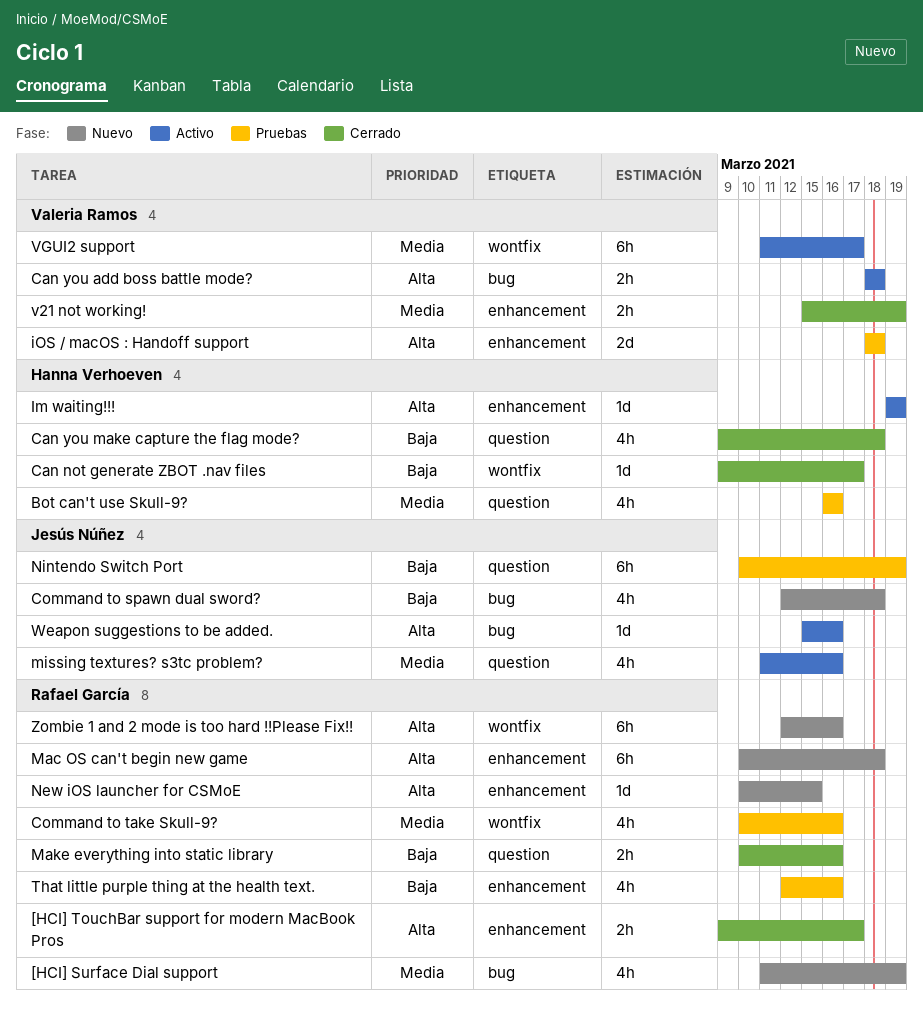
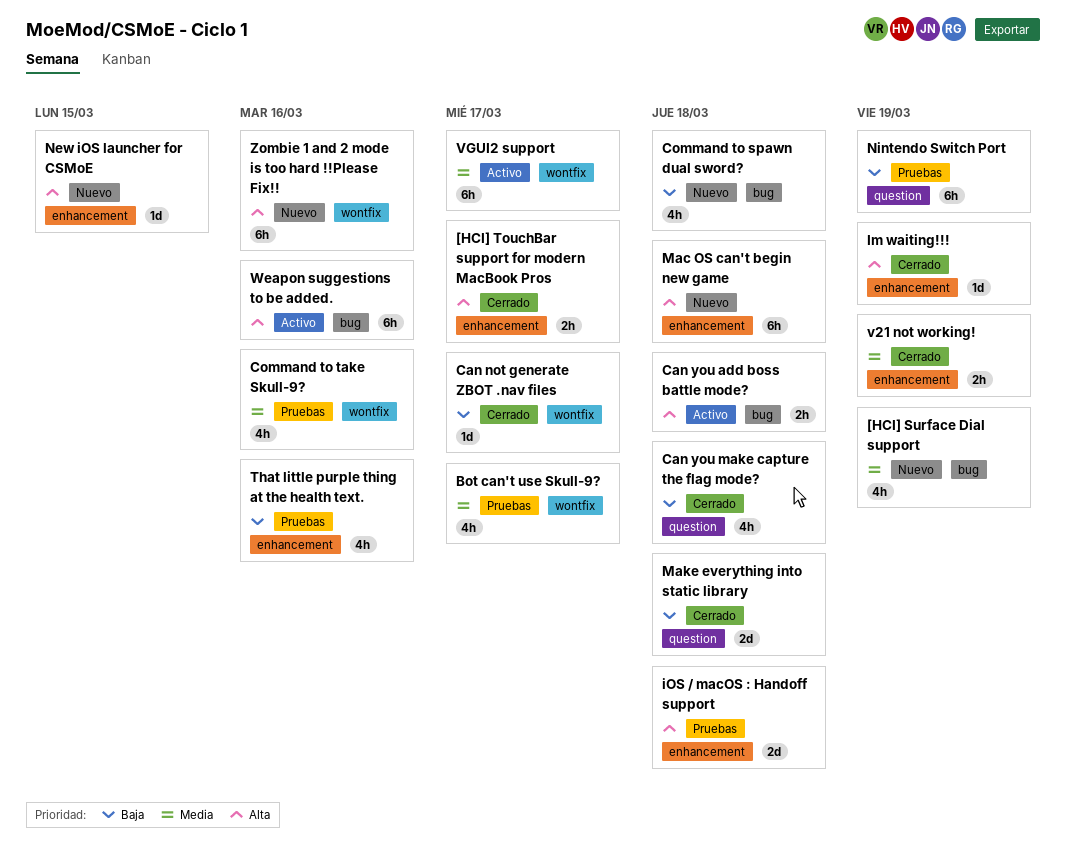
Bot can't use Skull-9?, label: question -> wontfix
Bot can't use Skull-9?, due: Mar 16 -> Mar 17
Im waiting!!!, status: Activo -> Cerrado
Make everything into static library, estimate: 2h -> 2d
Make everything into static library, due: Mar 16 -> Mar 18
missing textures? s3tc problem?: present -> none
Weapon suggestions to be added., estimate: 1d -> 6h

